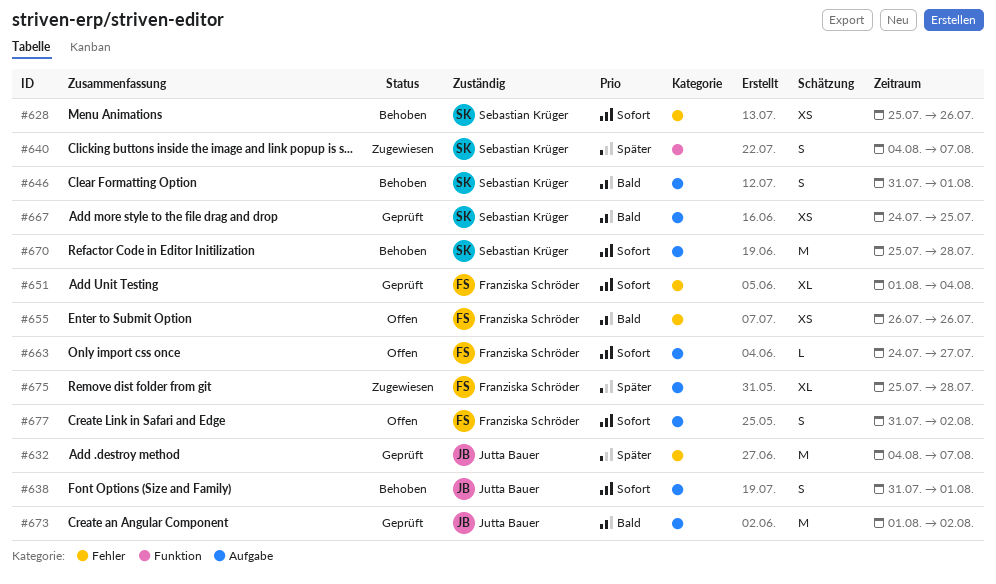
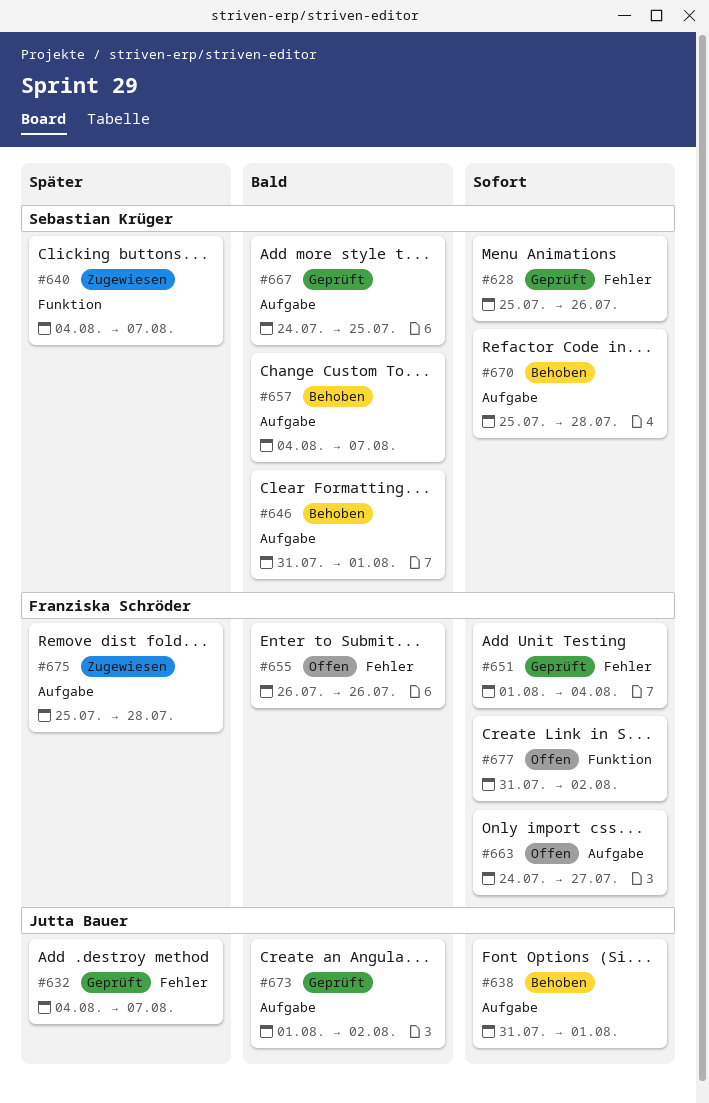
#628, status: Behoben -> Geprüft
#657: none -> present
#677, label: Aufgabe -> Funktion

